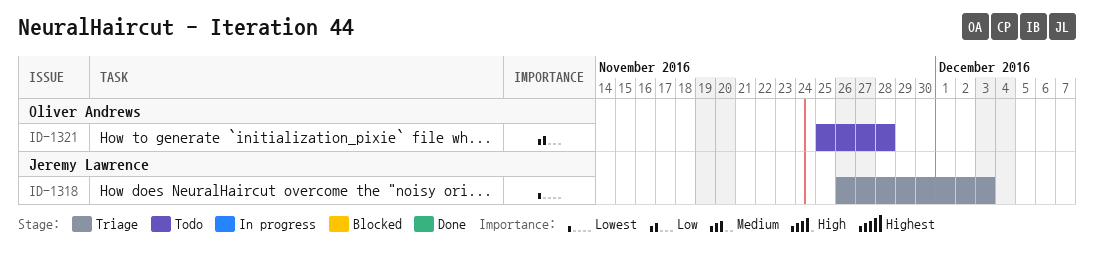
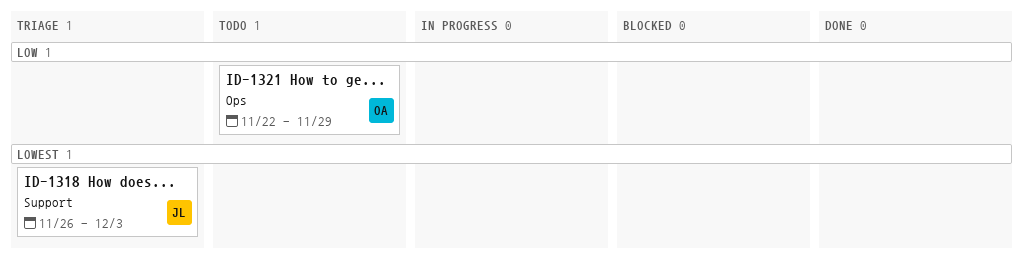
ID-1321, start: Nov 25 -> Nov 22
ID-1321, due: Nov 28 -> Nov 29

